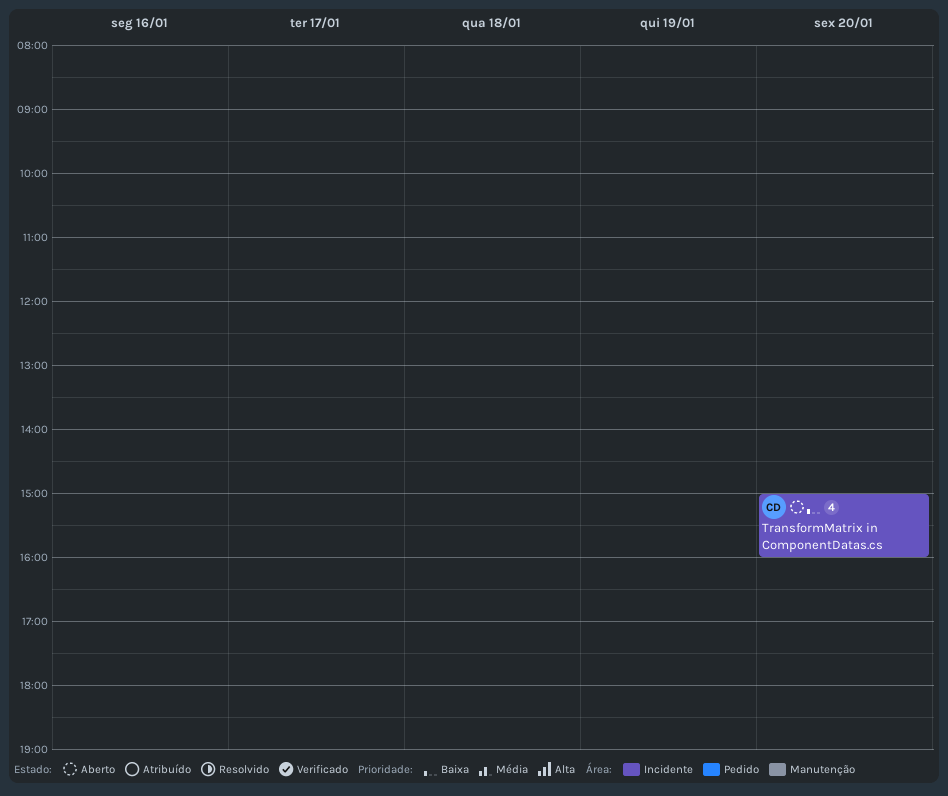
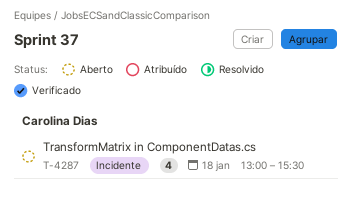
TransformMatrix in ComponentDatas.cs, day: Jan 20 -> Jan 18
TransformMatrix in ComponentDatas.cs, begins: 15:00 -> 13:00
TransformMatrix in ComponentDatas.cs, ends: 16:00 -> 15:30

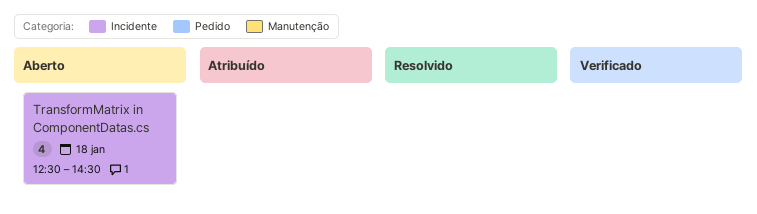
TransformMatrix in ComponentDatas.cs, begins: 13:00 -> 12:30
TransformMatrix in ComponentDatas.cs, ends: 15:30 -> 14:30

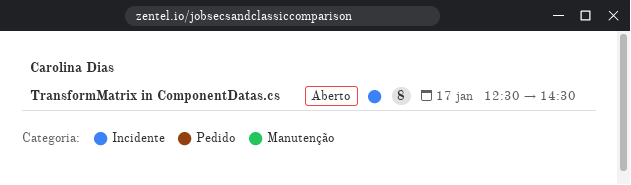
TransformMatrix in ComponentDatas.cs, estimate: 4 -> 8
TransformMatrix in ComponentDatas.cs, day: Jan 18 -> Jan 17

